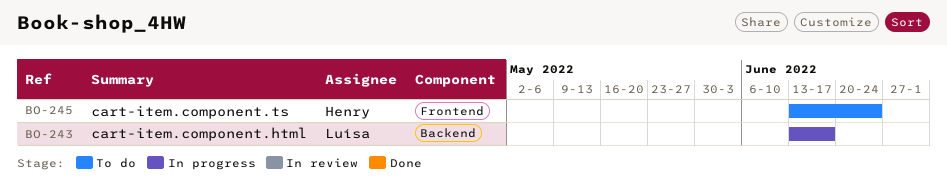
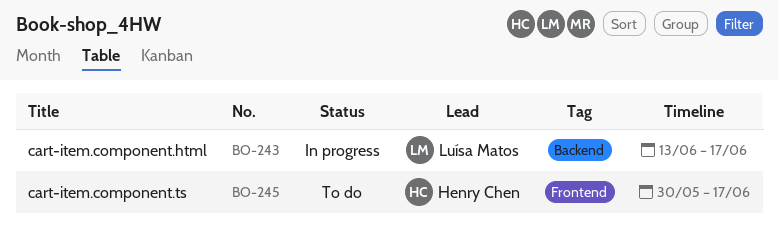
BO-245, start: Jun 13 -> May 30
BO-245, due: Jun 24 -> Jun 17

